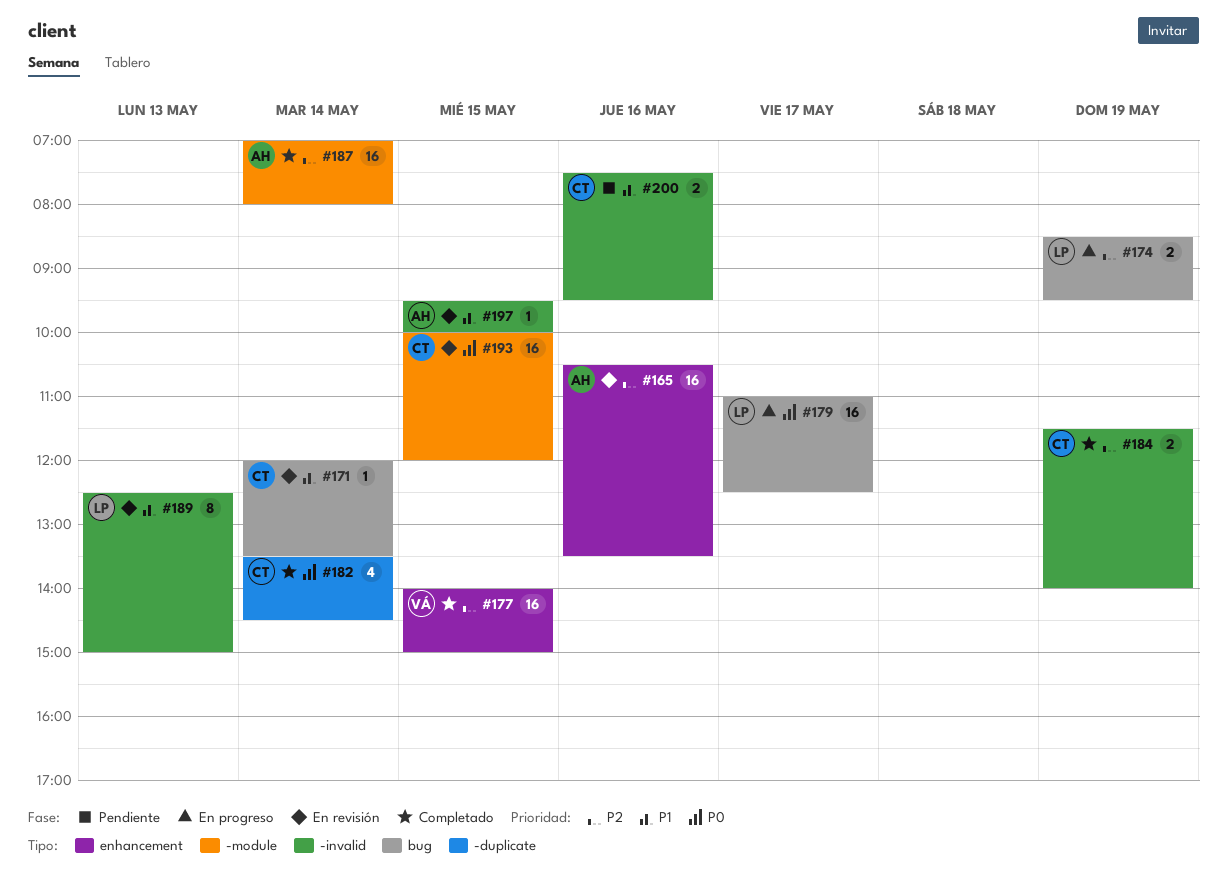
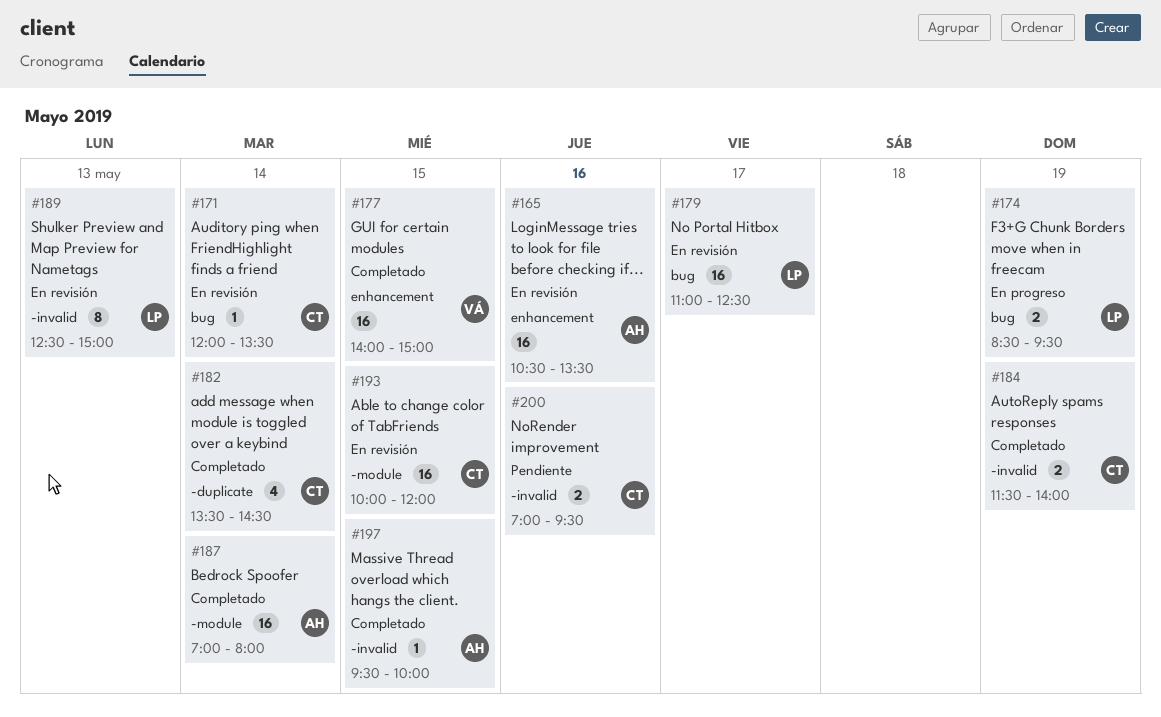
#179, status: En progreso -> En revisión
#197, status: En revisión -> Completado
#200, begins: 07:30 -> 07:00

